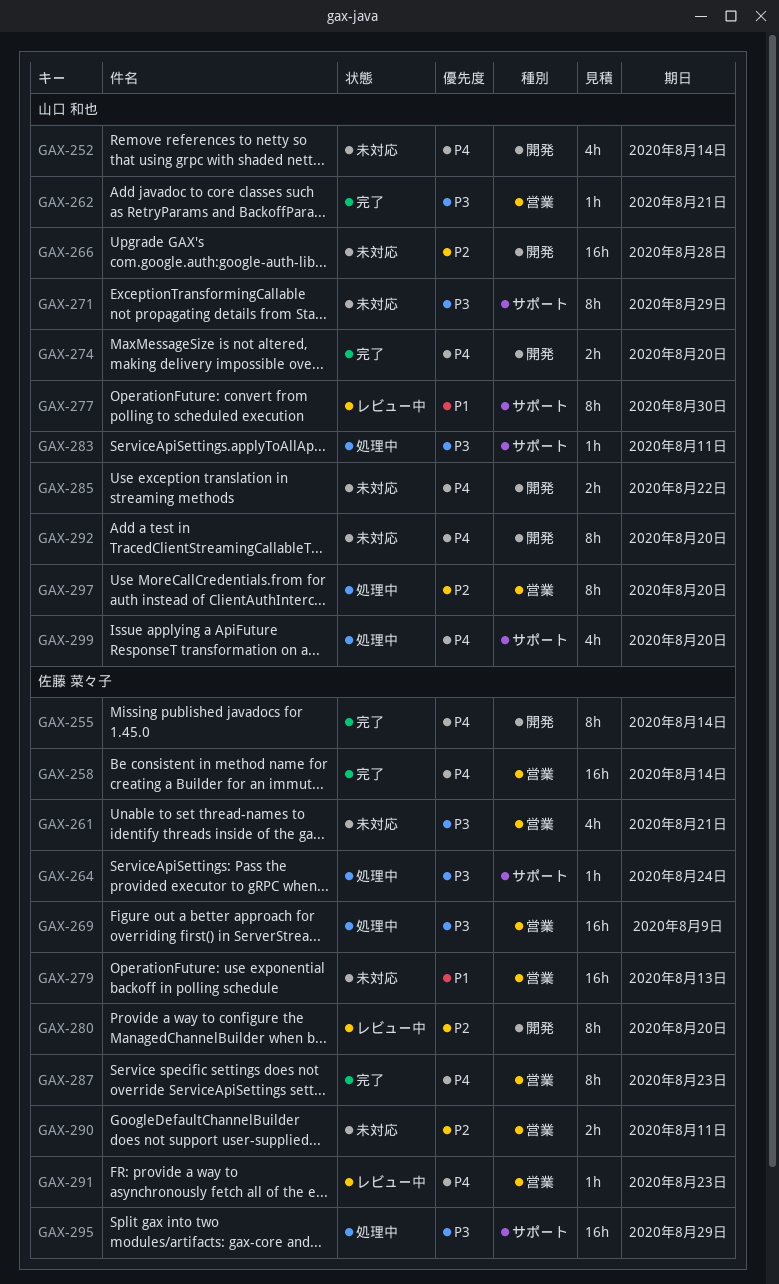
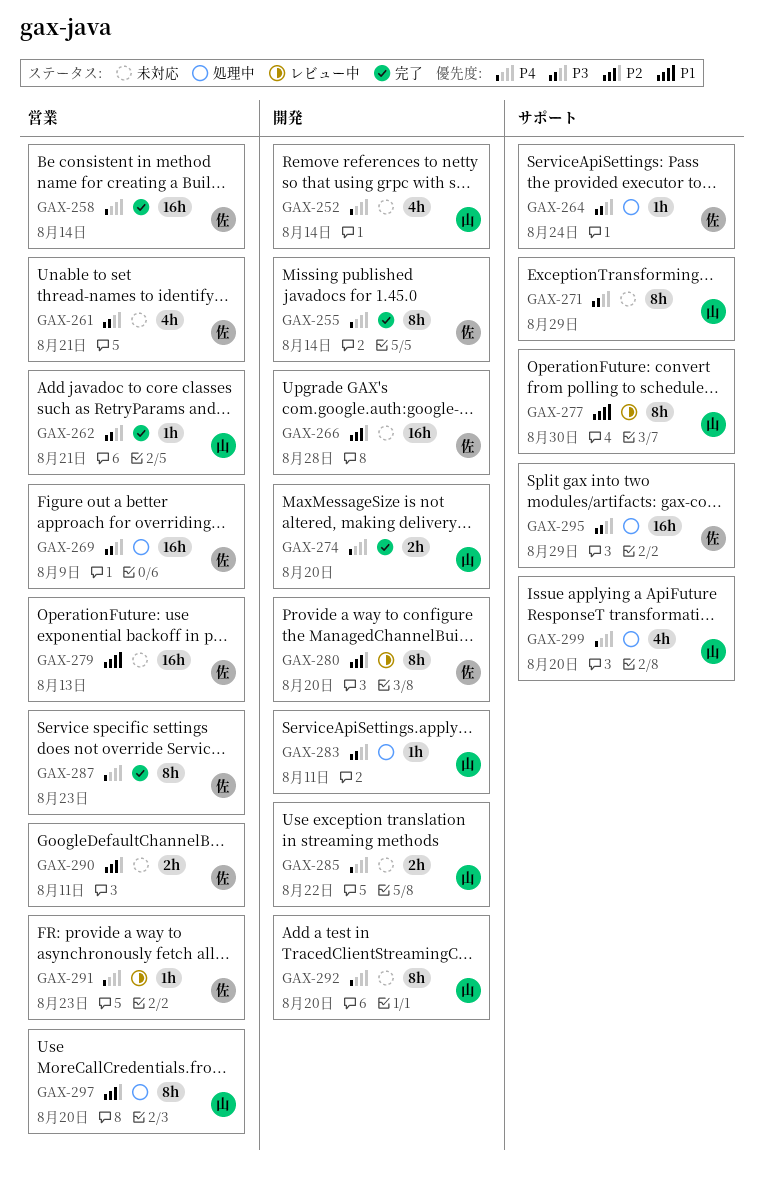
GAX-266, owner: 山口 和也 -> 佐藤 菜々子
GAX-283, label: サポート -> 開発

